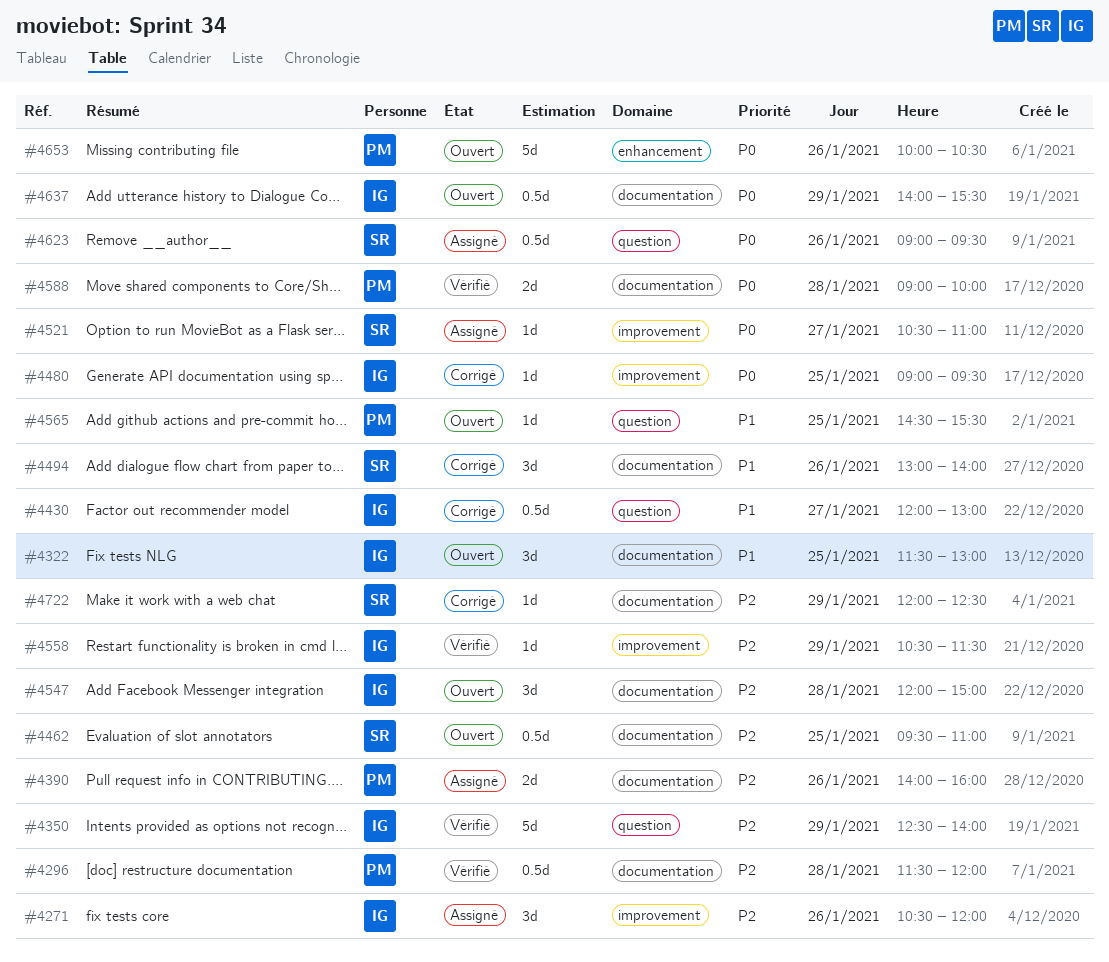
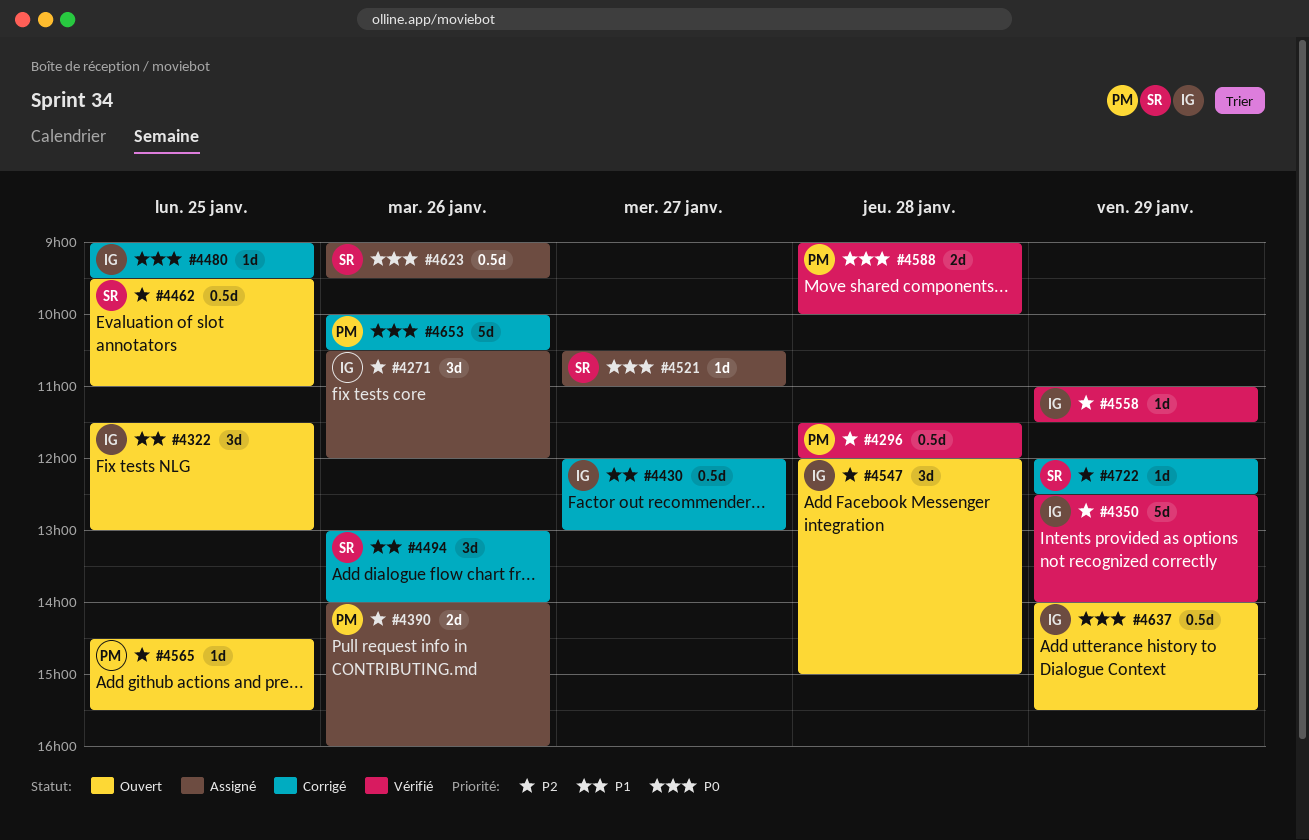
#4558, begins: 10:30 -> 11:00
#4565, priority: P1 -> P2
#4653, status: Ouvert -> Corrigé

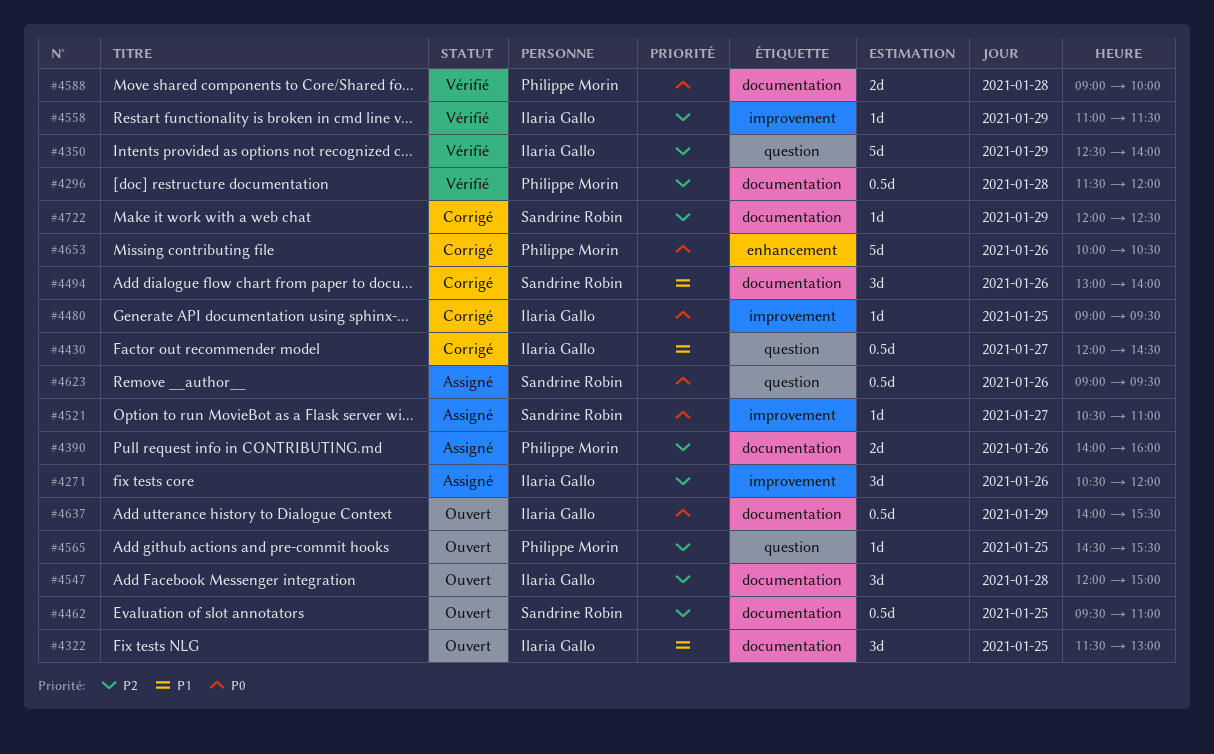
#4430, ends: 13:00 -> 14:30

